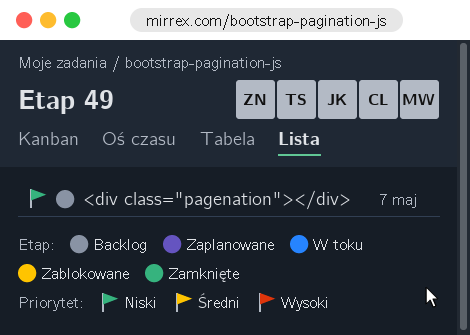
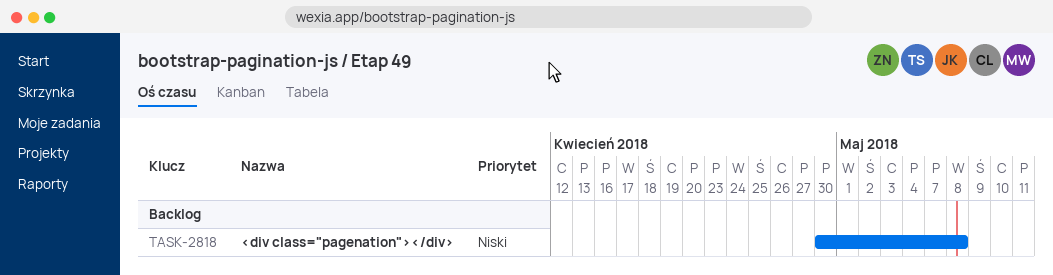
<div class="pagenation"></div>, due: May 7 -> May 8

